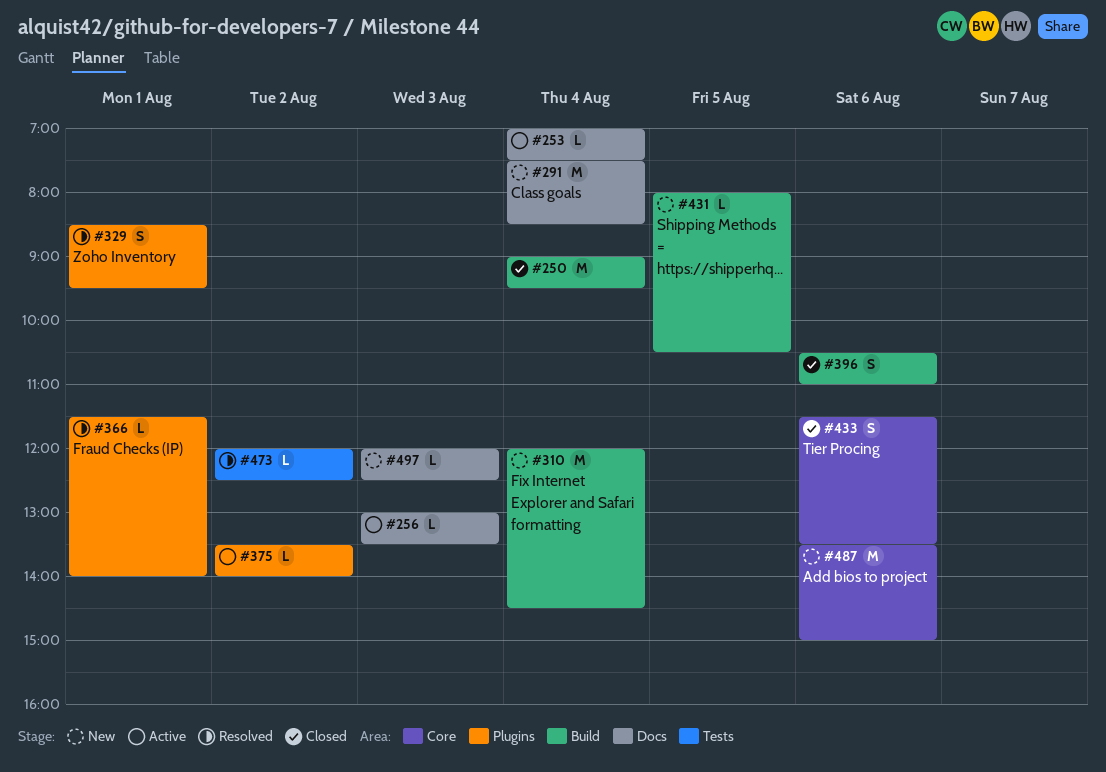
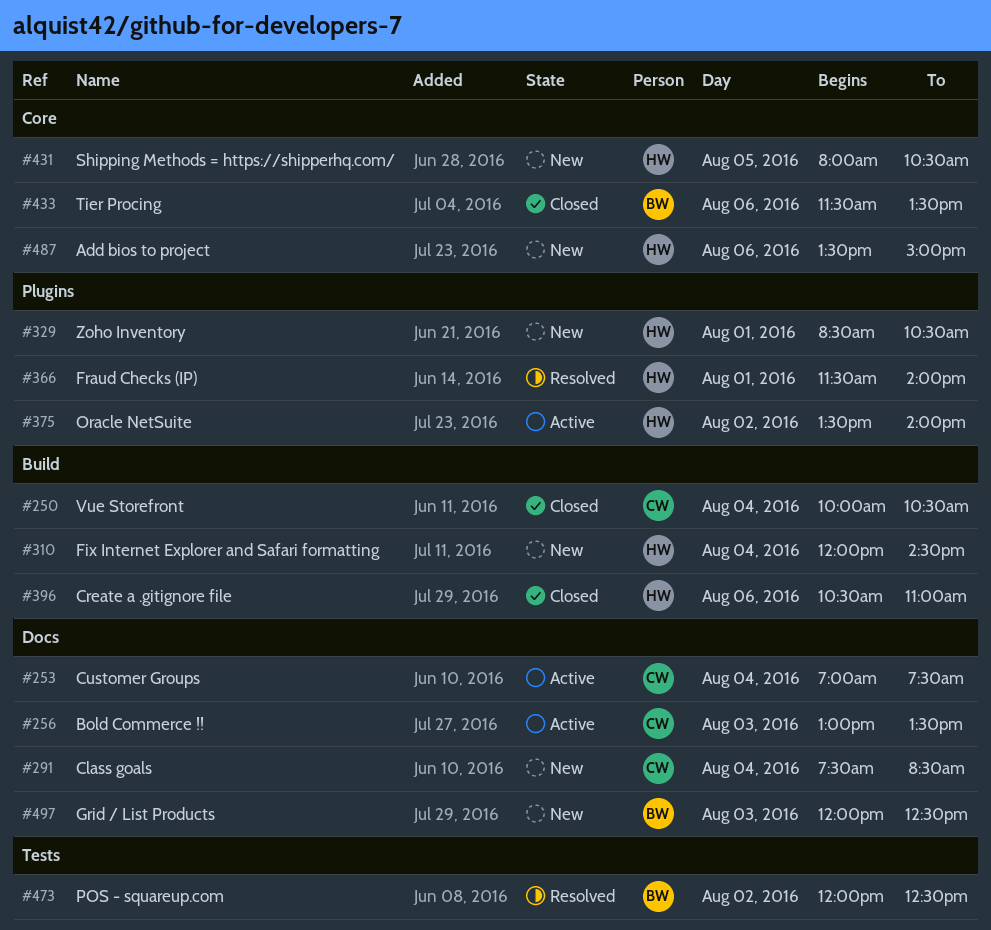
#250, begins: 09:00 -> 10:00
#250, ends: 09:30 -> 10:30
#329, status: Resolved -> New
#329, ends: 09:30 -> 10:30
#431, label: Build -> Core

